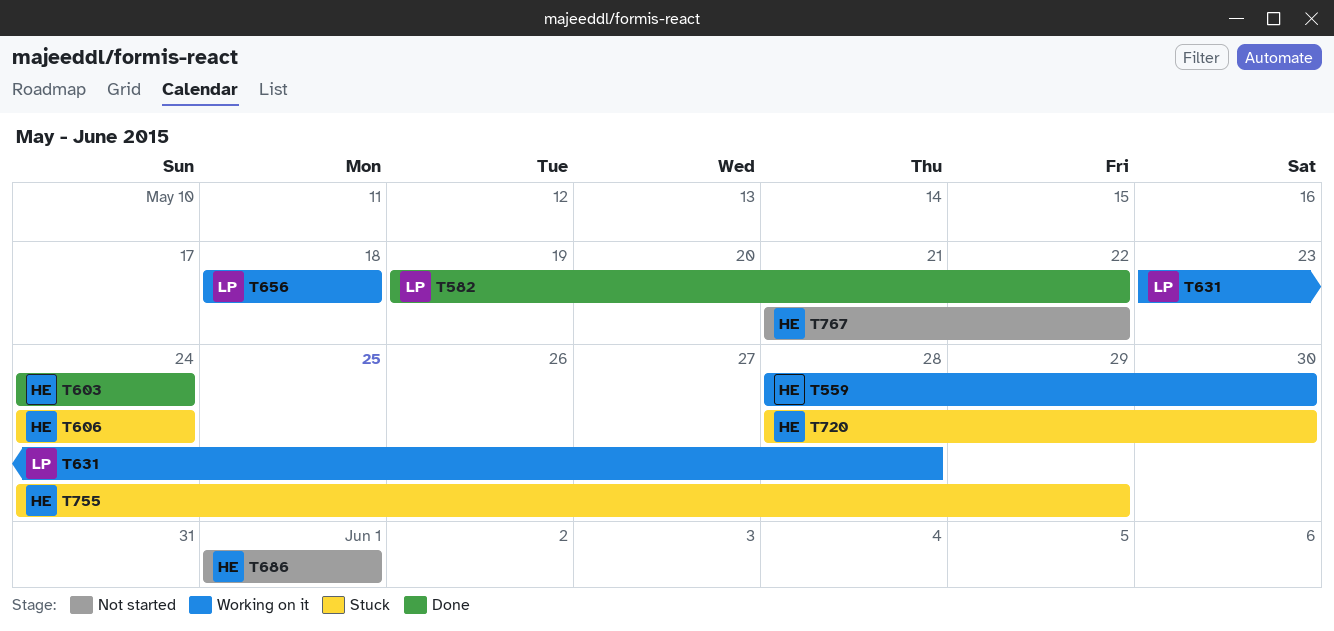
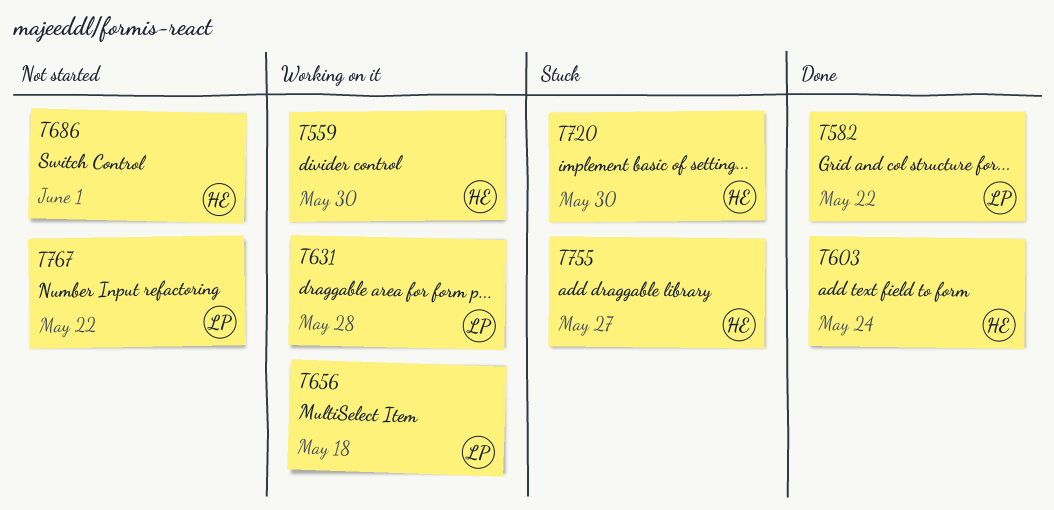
T606: present -> none
T755, due: May 29 -> May 27
T767, owner: HE -> LP

